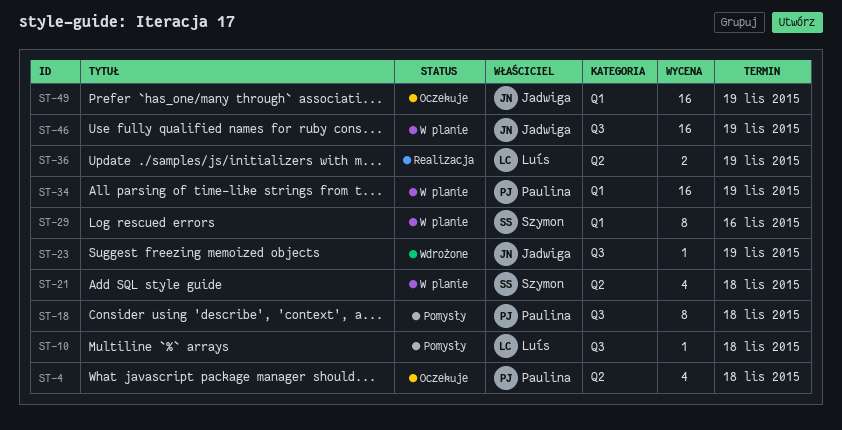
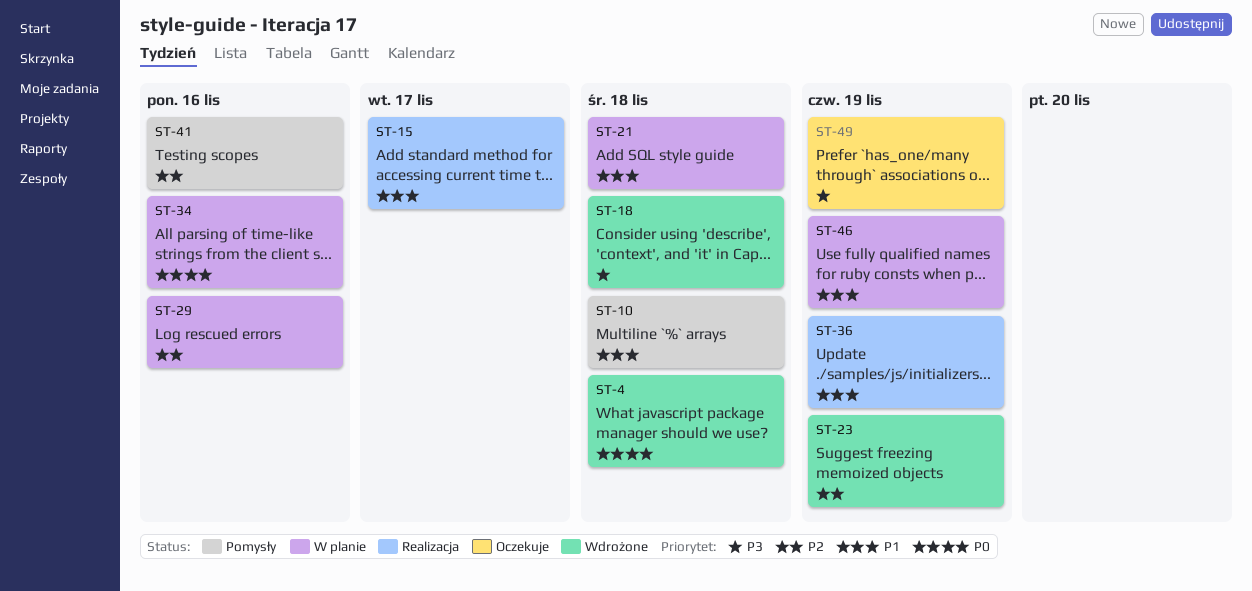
ST-4, status: Oczekuje -> Wdrożone
ST-15: none -> present
ST-18, status: Pomysły -> Wdrożone
ST-34, due: Nov 19 -> Nov 16
ST-41: none -> present

